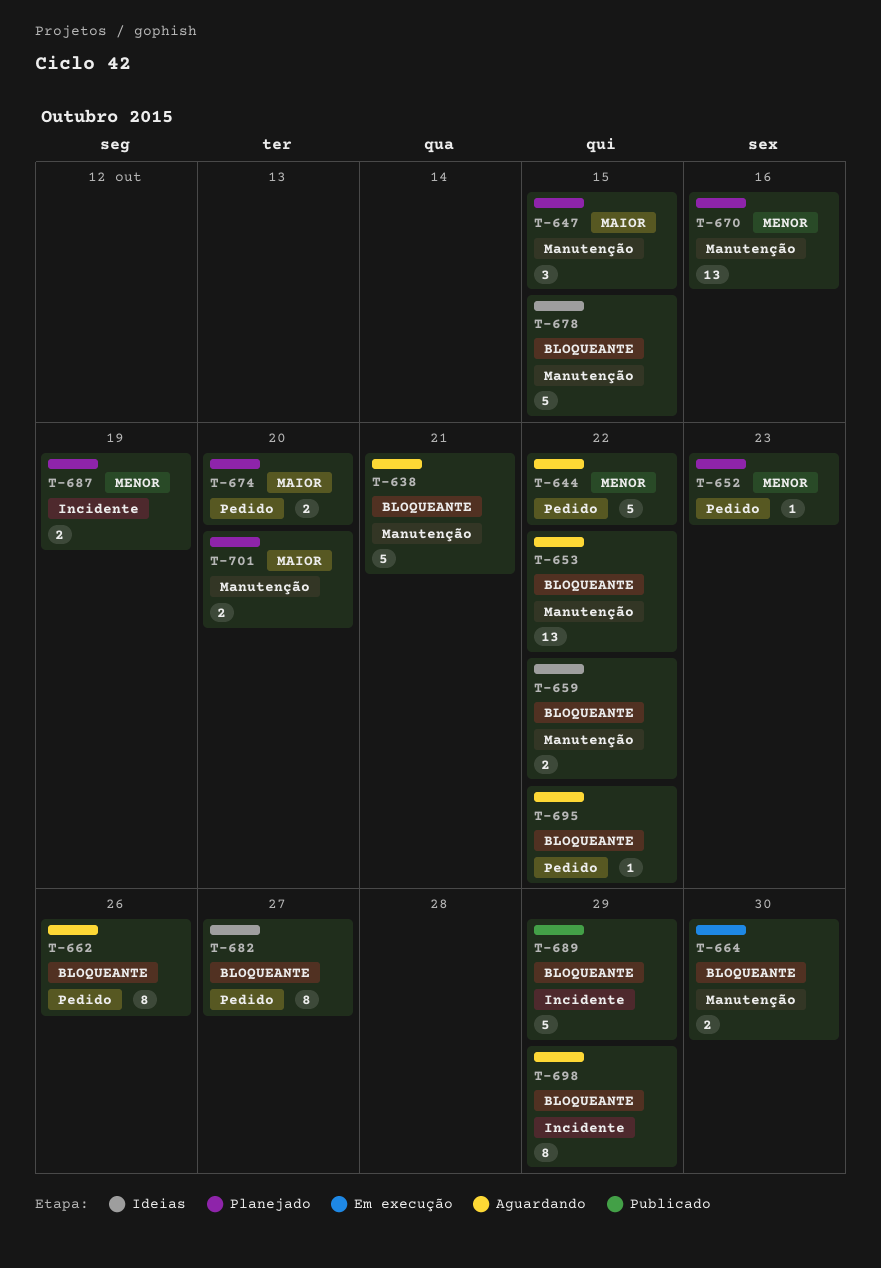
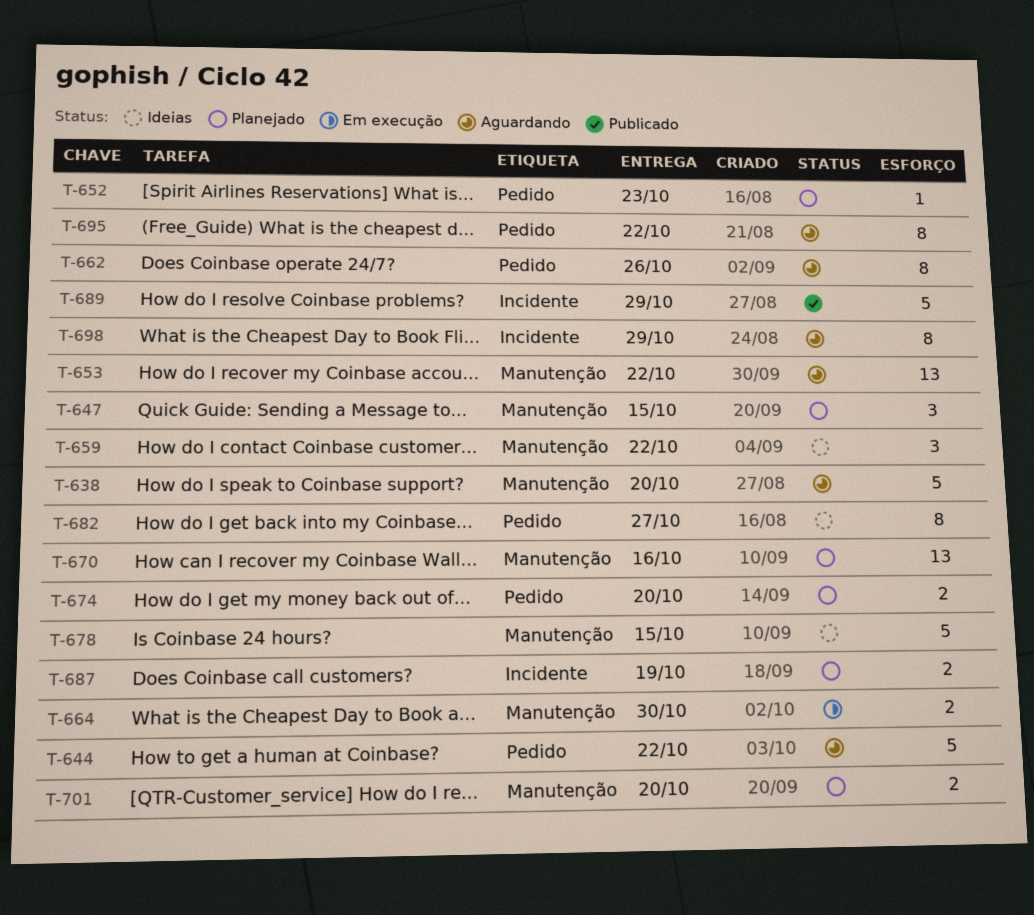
T-638, due: Oct 21 -> Oct 20
T-659, estimate: 2 -> 3
T-695, estimate: 1 -> 8

